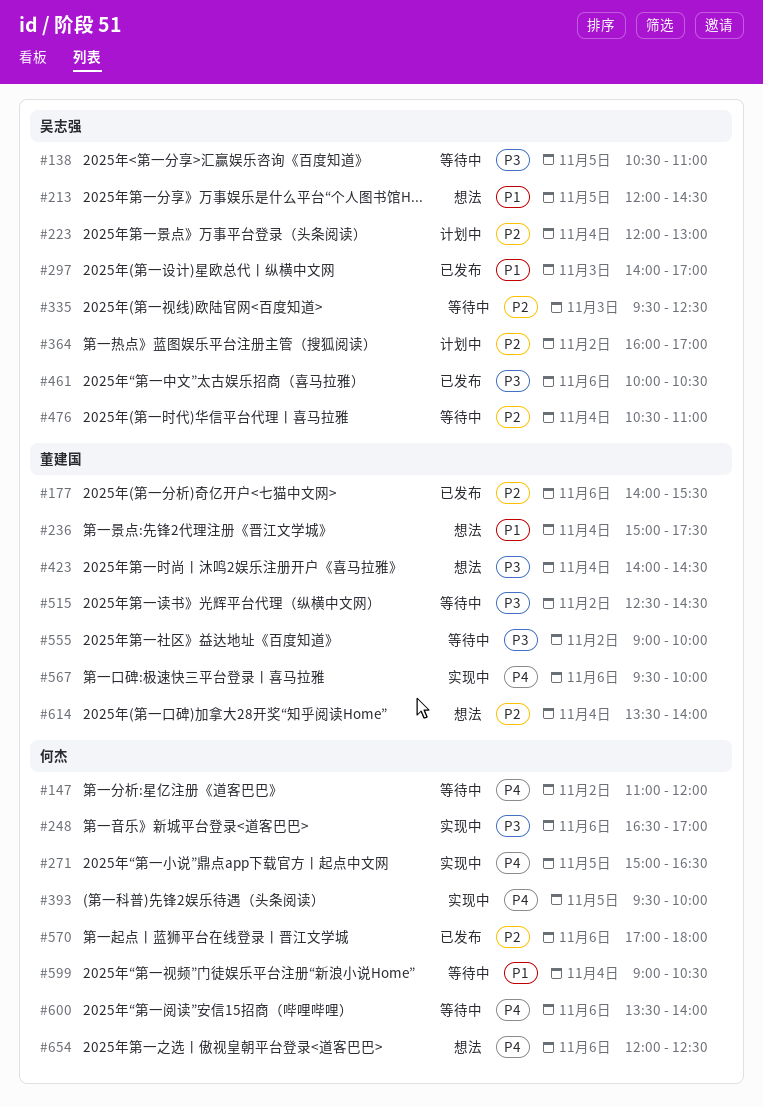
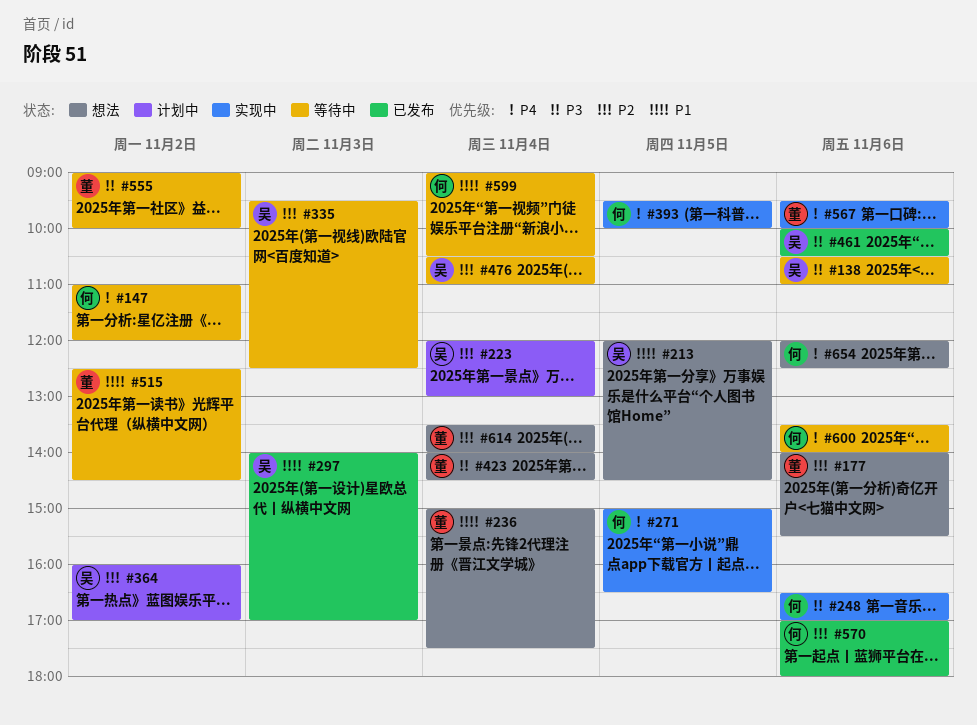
#138, day: Nov 5 -> Nov 6
#177, status: 已发布 -> 想法
#515, priority: P3 -> P1

